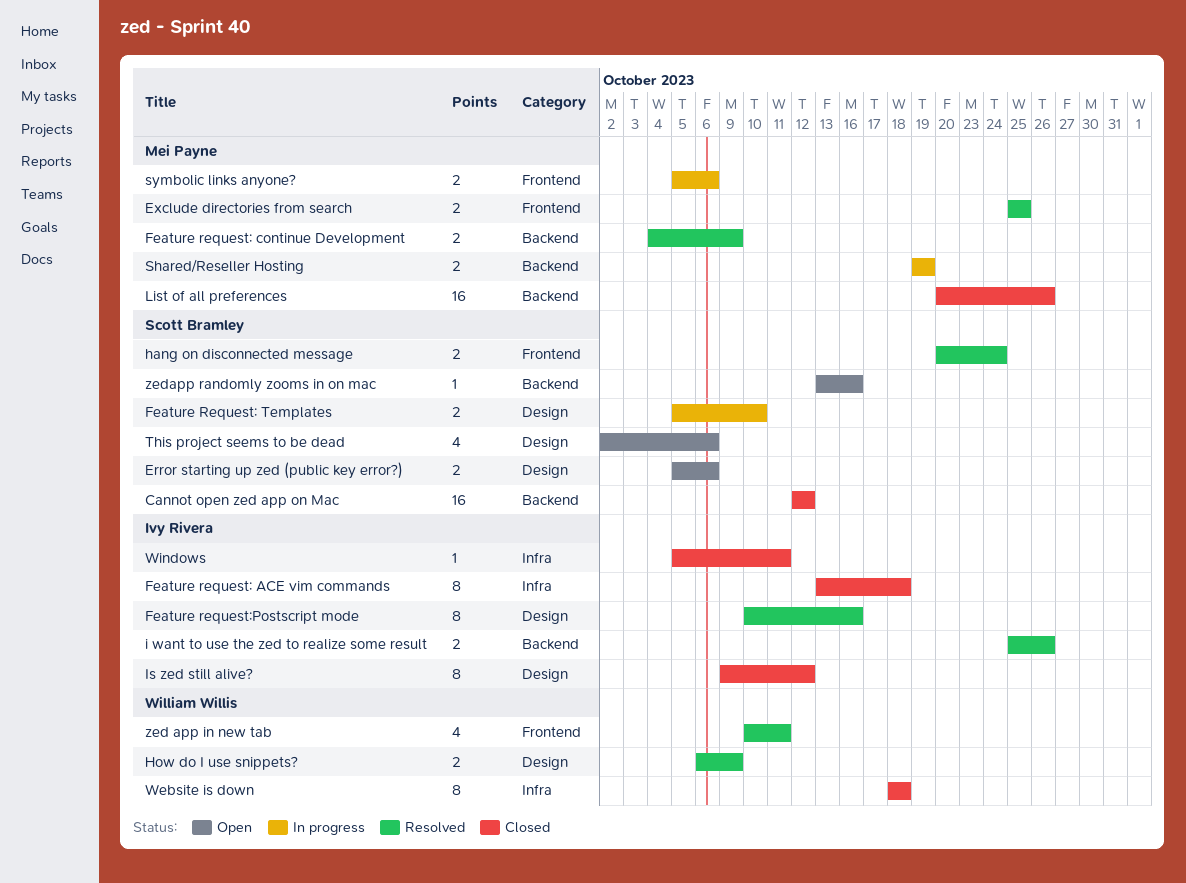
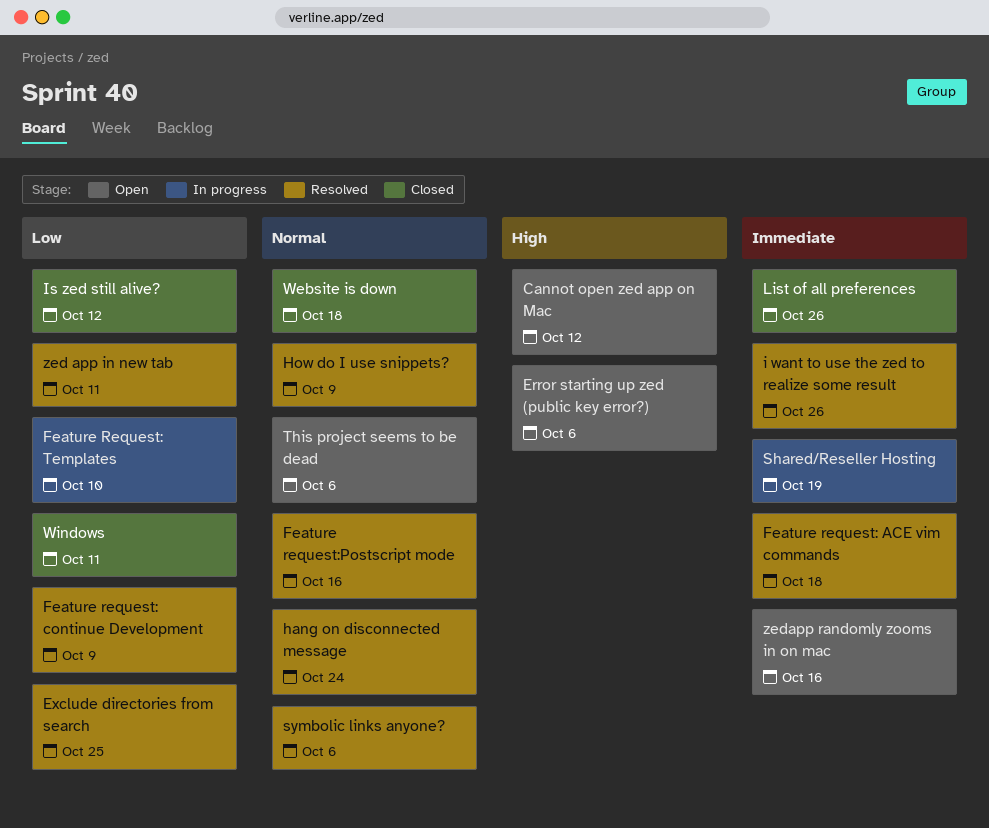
Cannot open zed app on Mac, status: Closed -> Open
Feature request: ACE vim commands, status: Closed -> Resolved
symbolic links anyone?, status: In progress -> Resolved

